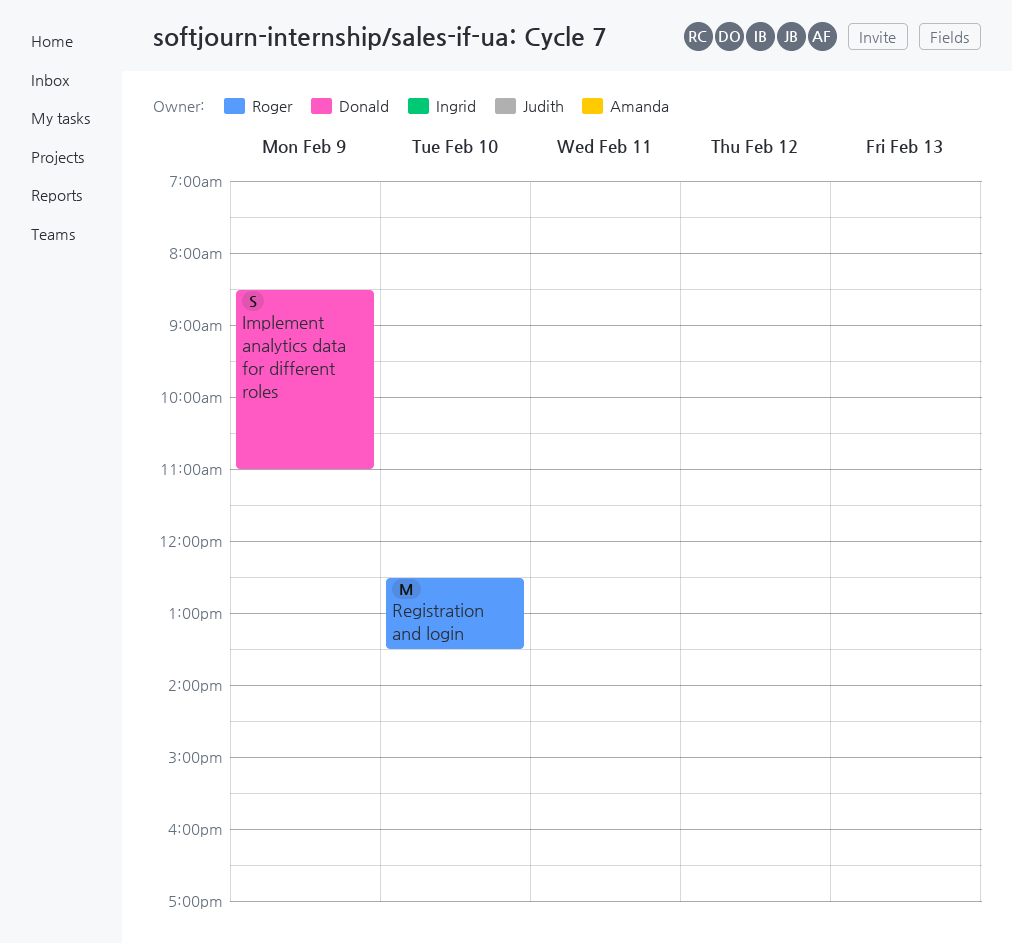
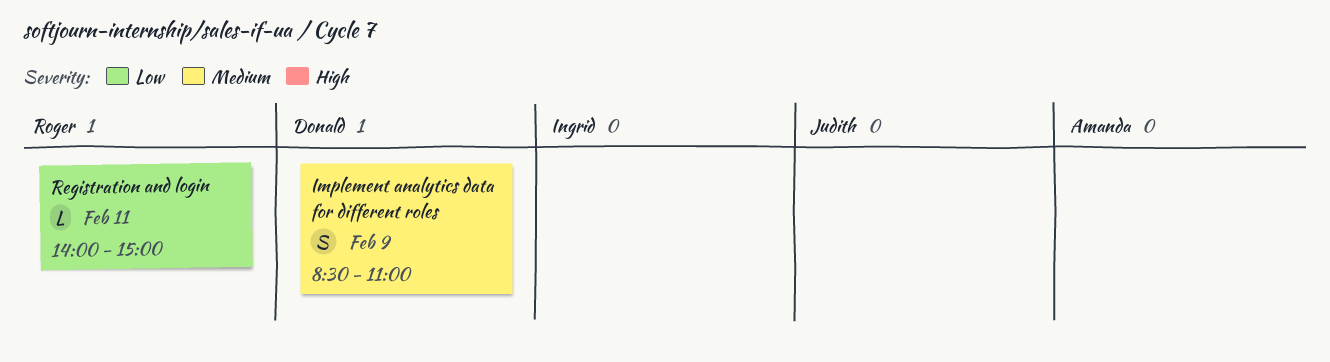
Registration and login, estimate: M -> L
Registration and login, day: Feb 10 -> Feb 11
Registration and login, begins: 12:30 -> 14:00
Registration and login, ends: 13:30 -> 15:00

